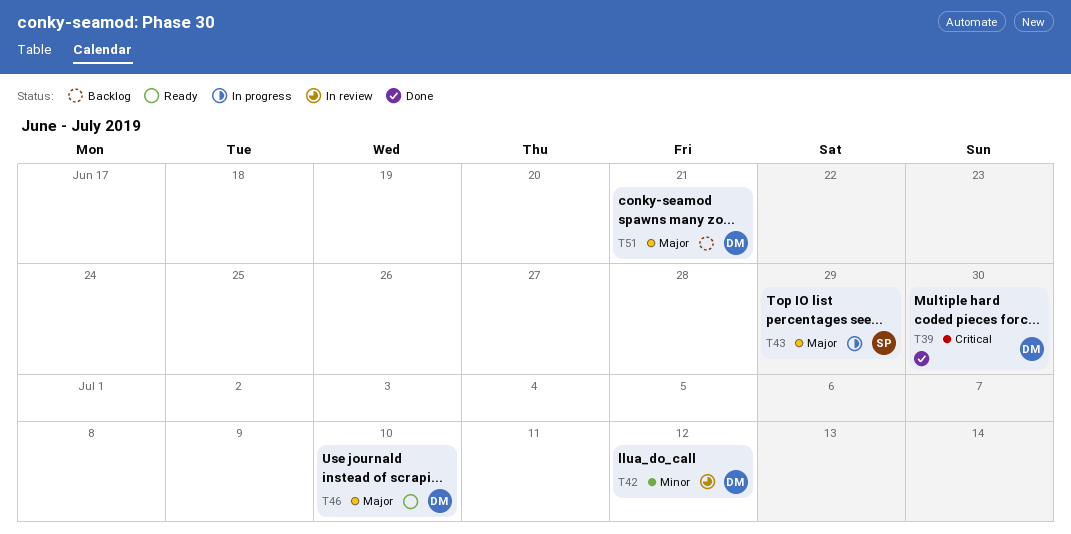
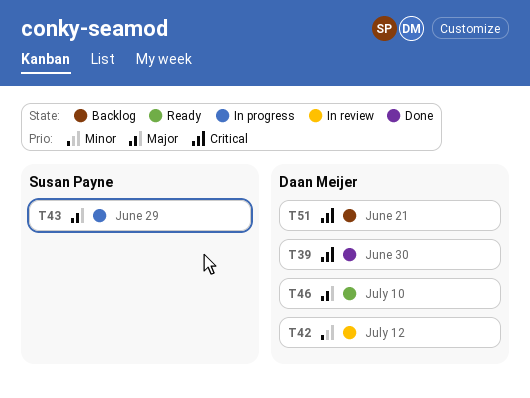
T51, priority: Major -> Critical

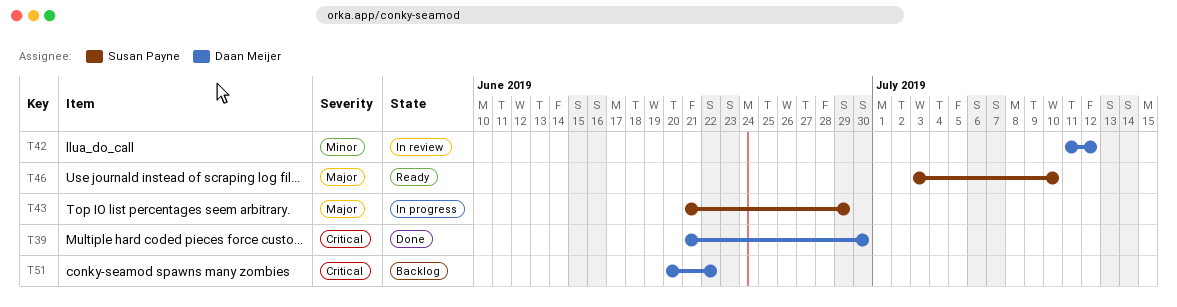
T46, owner: Daan Meijer -> Susan Payne
T51, due: Jun 21 -> Jun 22

